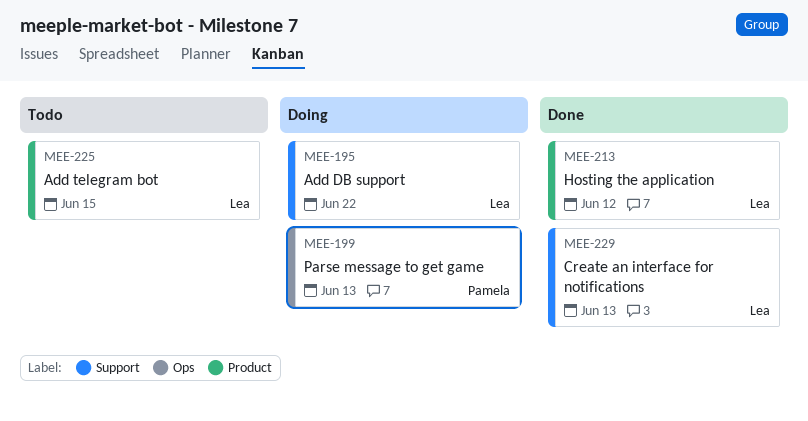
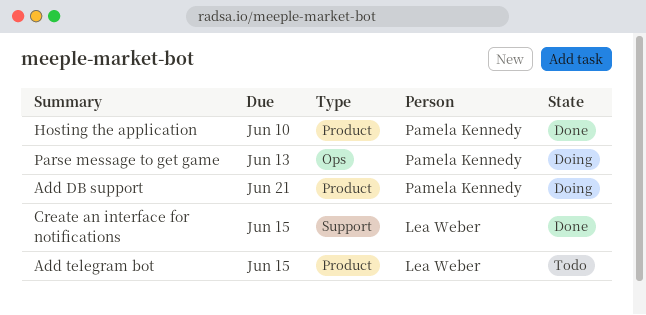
Add DB support, owner: Lea Weber -> Pamela Kennedy
Add DB support, label: Support -> Product
Add DB support, due: Jun 22 -> Jun 21
Create an interface for notifications, due: Jun 13 -> Jun 15
Hosting the application, owner: Lea Weber -> Pamela Kennedy
Hosting the application, due: Jun 12 -> Jun 10

